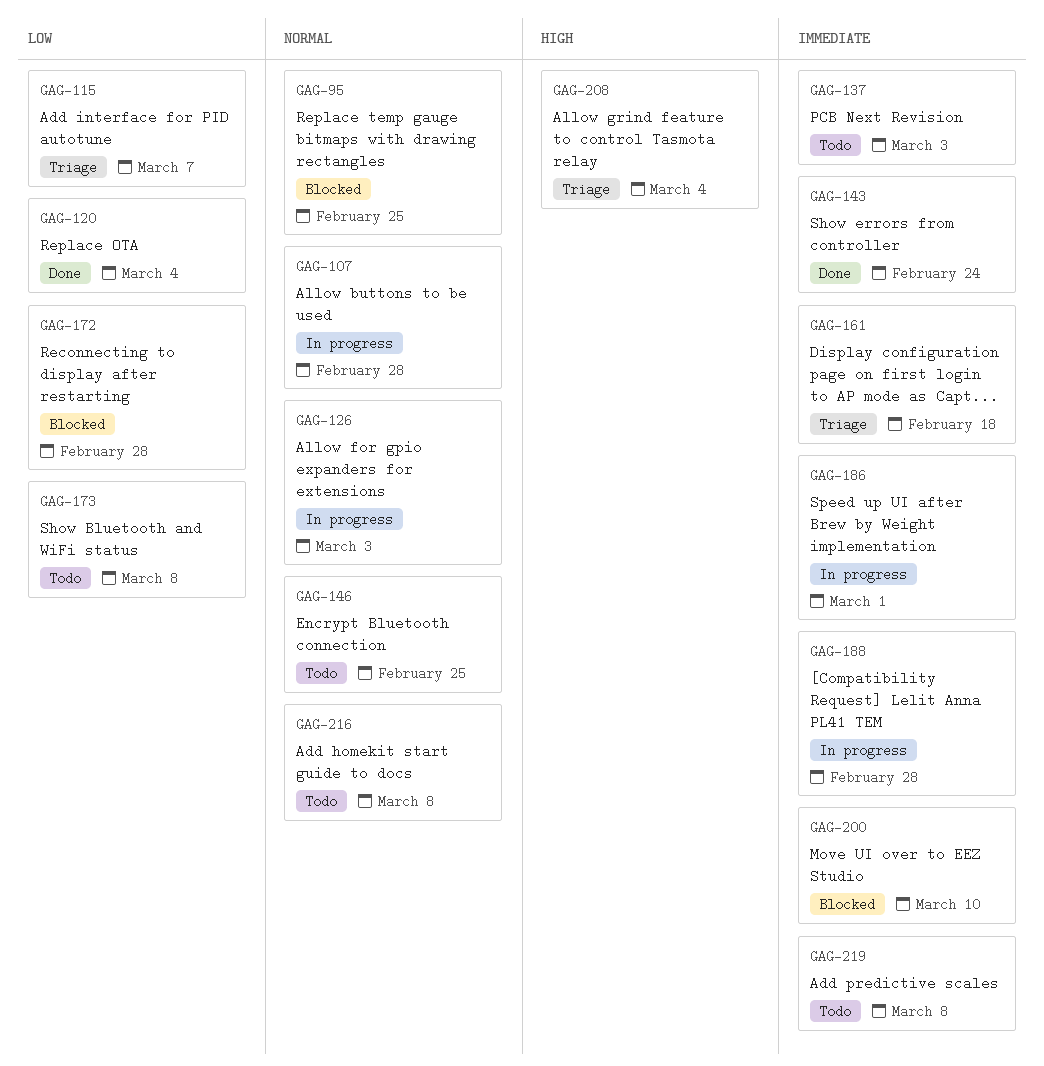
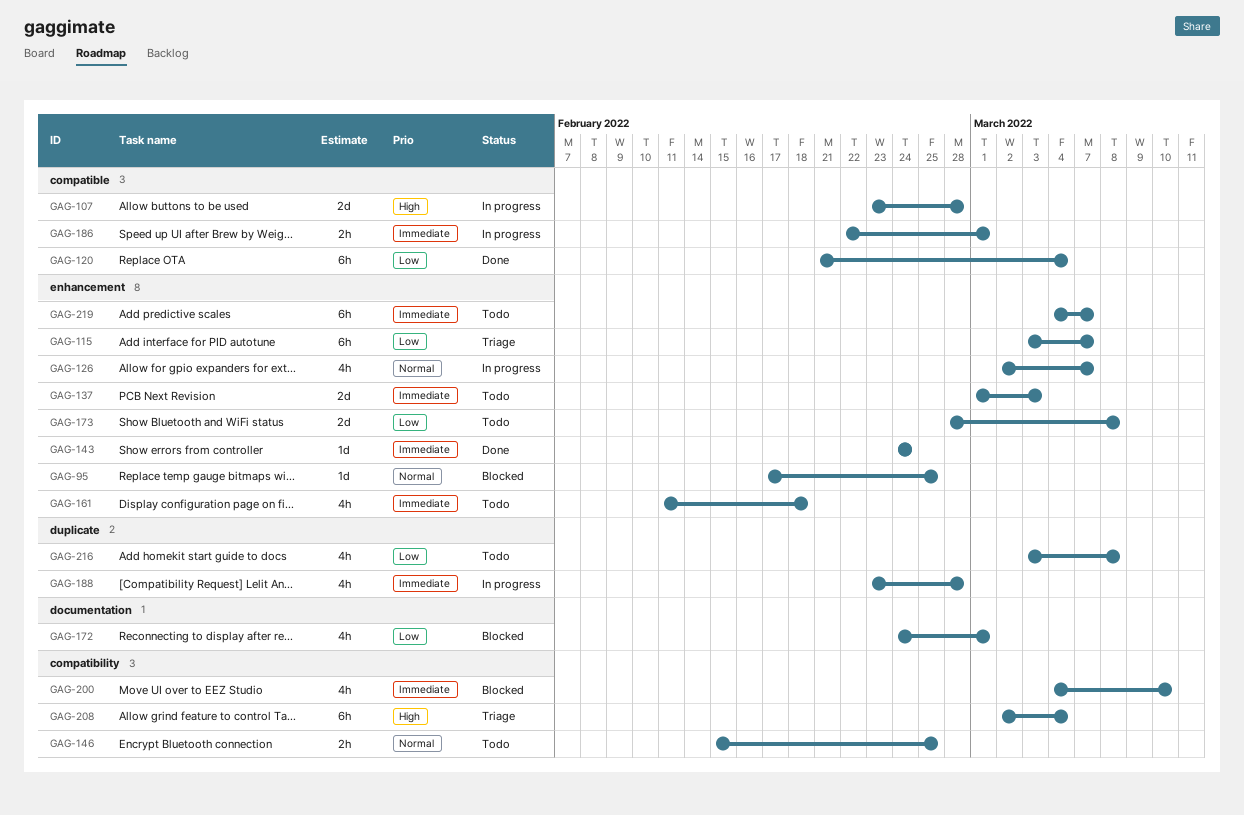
GAG-107, priority: Normal -> High
GAG-126, due: Mar 3 -> Mar 7
GAG-161, status: Triage -> Todo
GAG-172, due: Feb 28 -> Mar 1
GAG-216, priority: Normal -> Low
GAG-219, due: Mar 8 -> Mar 7

